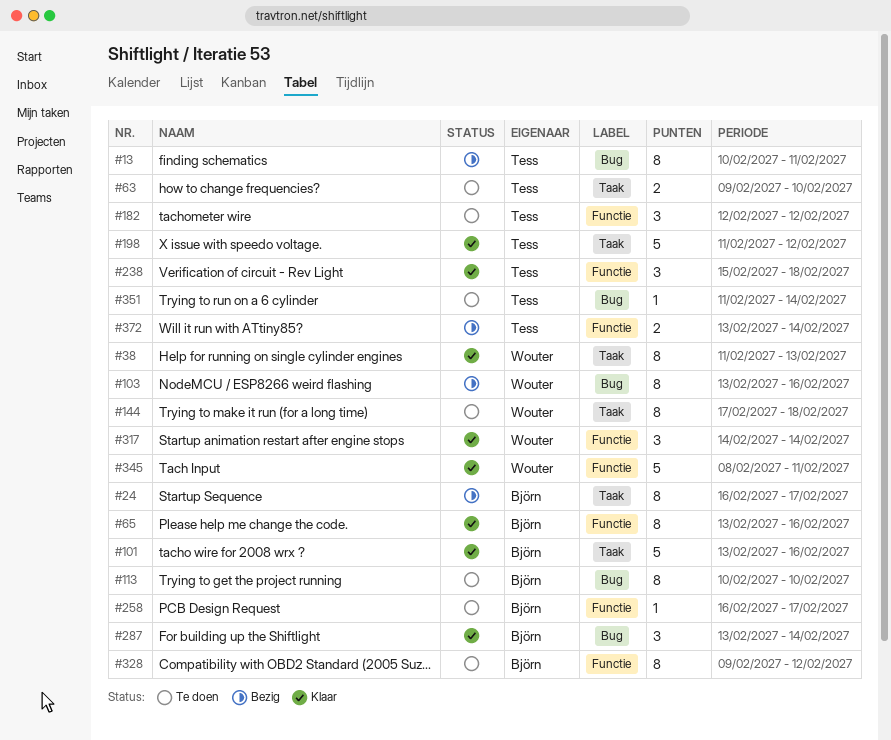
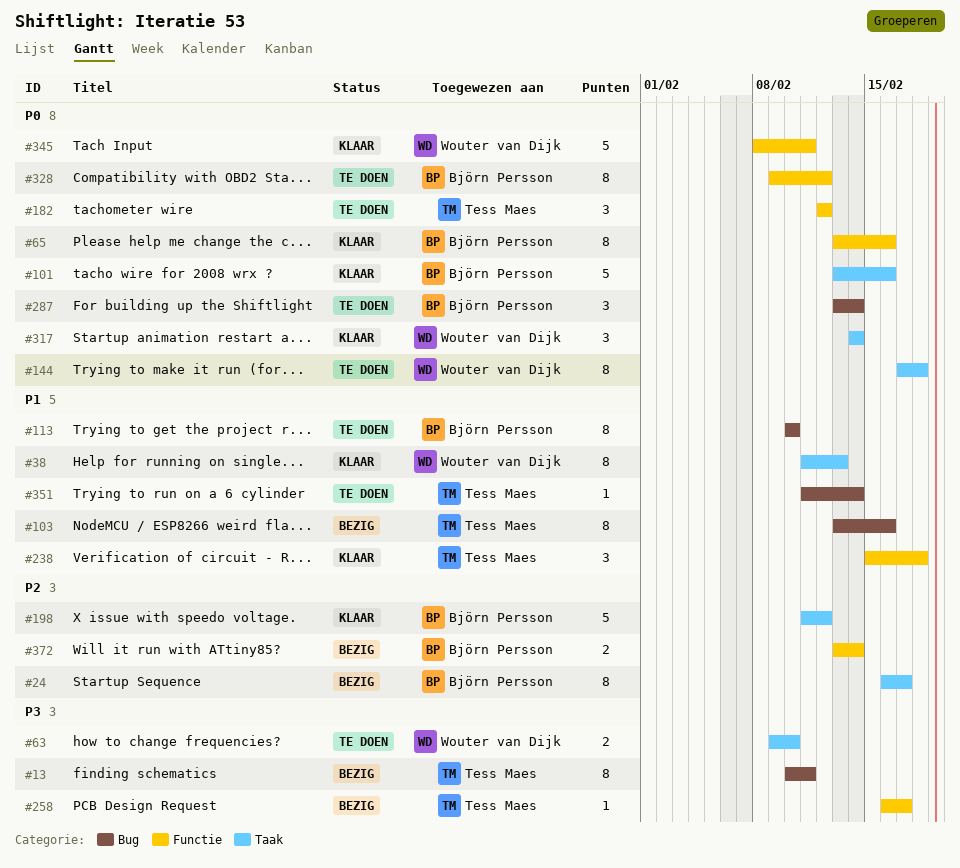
#63, owner: Tess Maes -> Wouter van Dijk
#103, owner: Wouter van Dijk -> Tess Maes
#198, owner: Tess Maes -> Björn Persson
#258, status: Te doen -> Bezig
#258, owner: Björn Persson -> Tess Maes
#287, status: Klaar -> Te doen
#317, label: Functie -> Taak
#372, owner: Tess Maes -> Björn Persson

